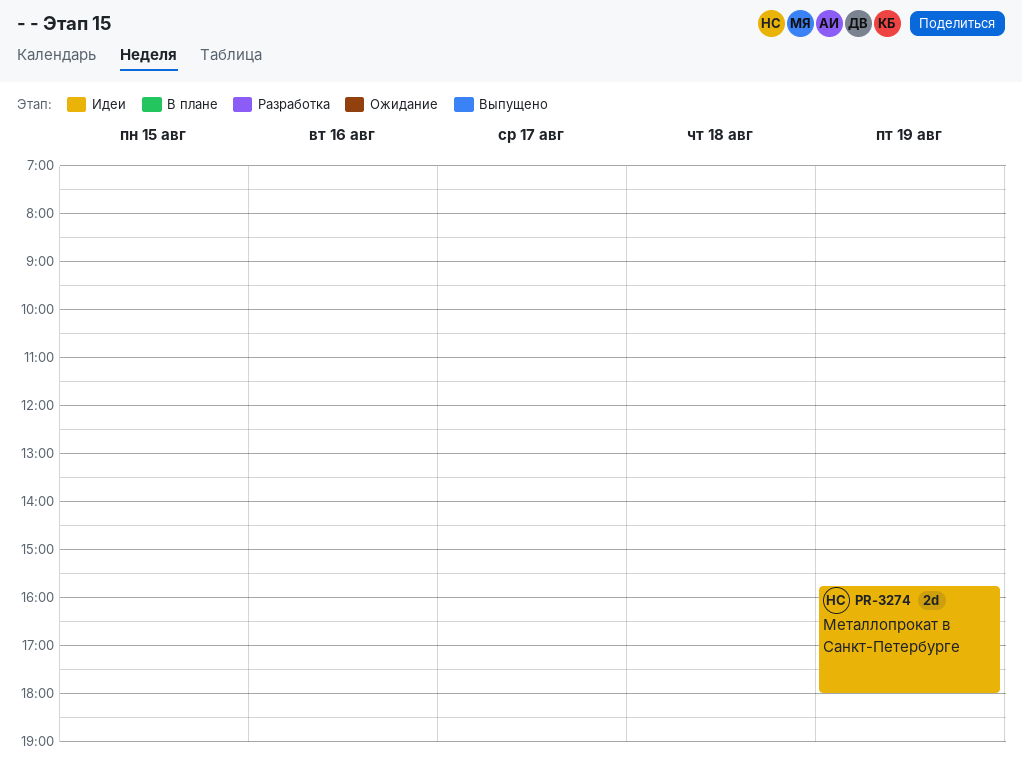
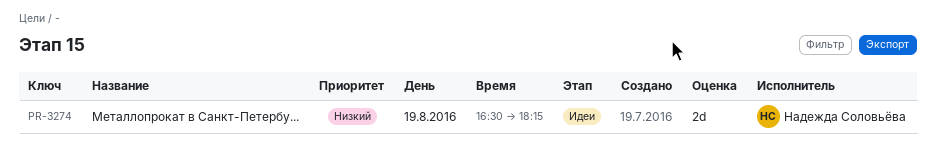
PR-3274, begins: 15:45 -> 16:30
PR-3274, ends: 18:00 -> 18:15

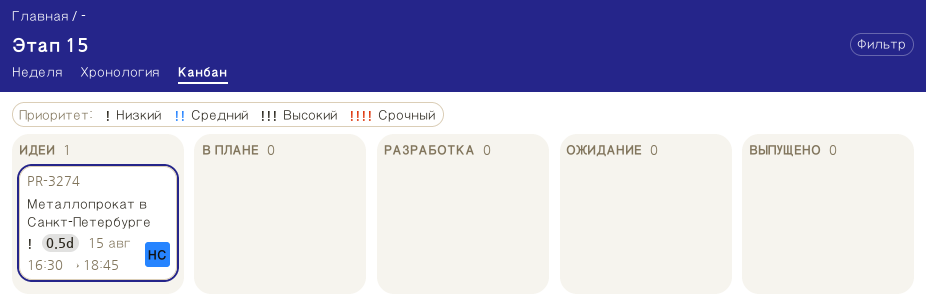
PR-3274, estimate: 2d -> 0.5d
PR-3274, day: Aug 19 -> Aug 15
PR-3274, ends: 18:15 -> 18:45

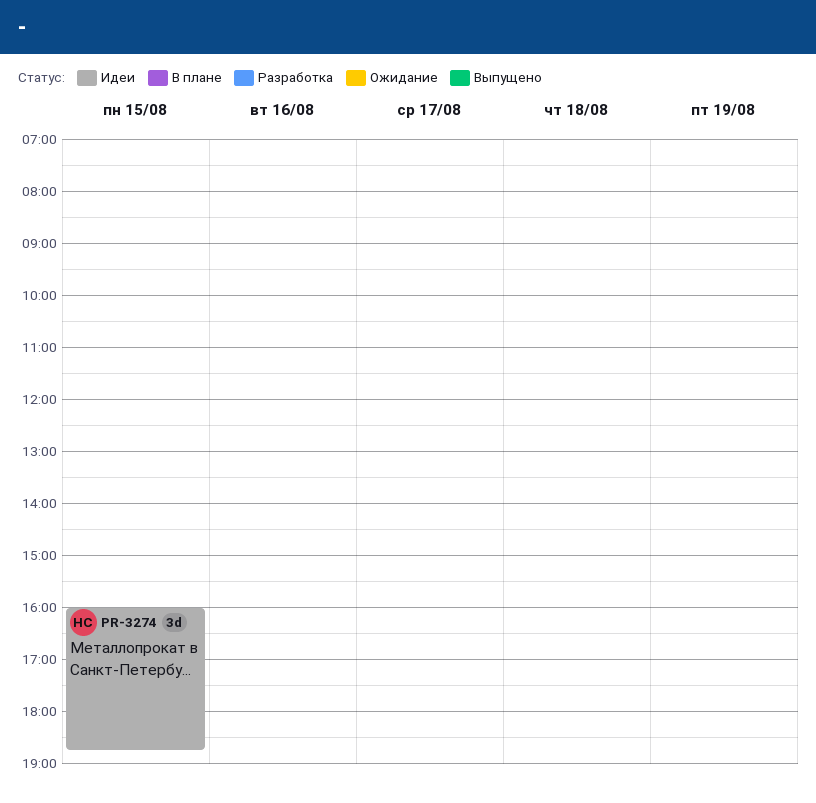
PR-3274, estimate: 0.5d -> 3d
PR-3274, begins: 16:30 -> 16:00

